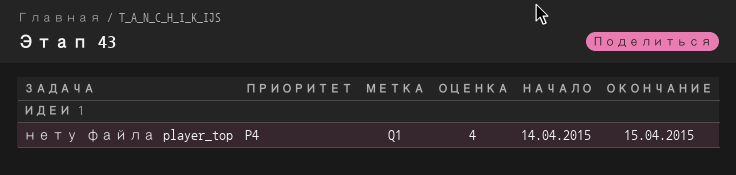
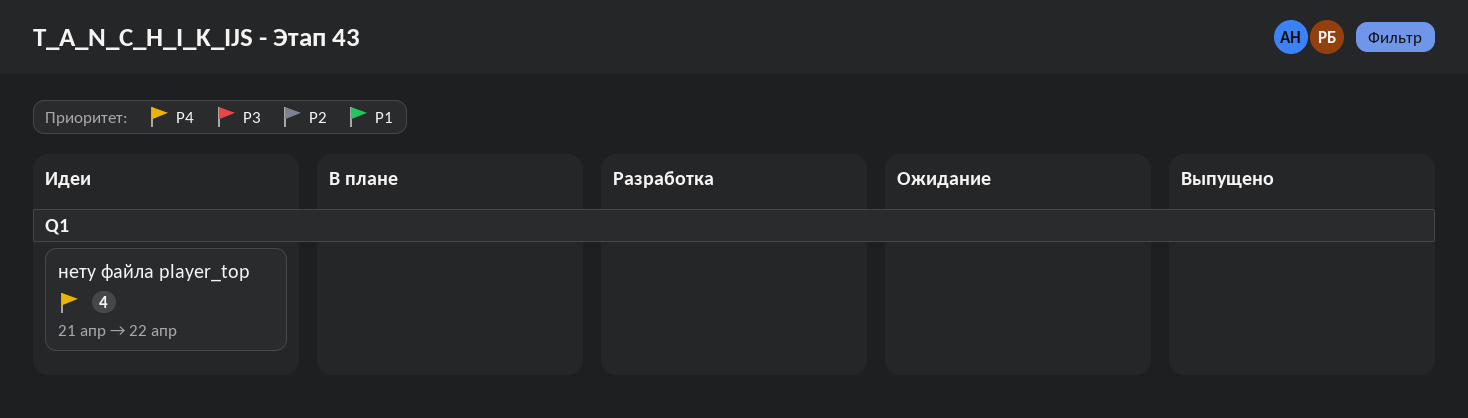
нету файла player_top, start: Apr 14 -> Apr 21
нету файла player_top, due: Apr 15 -> Apr 22

